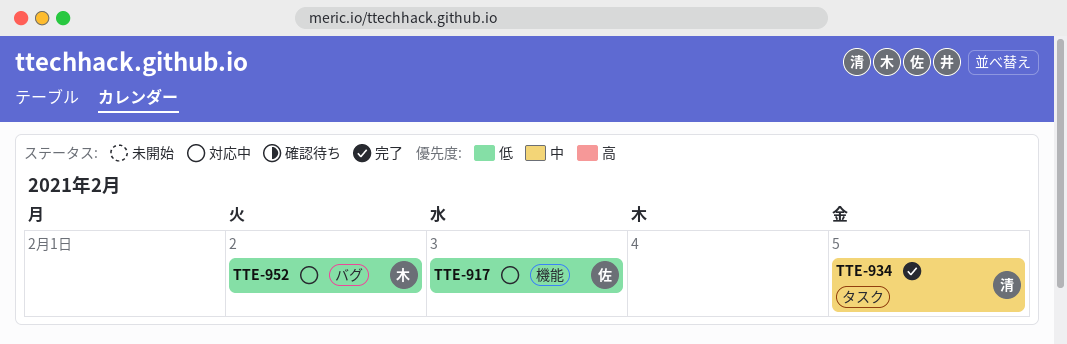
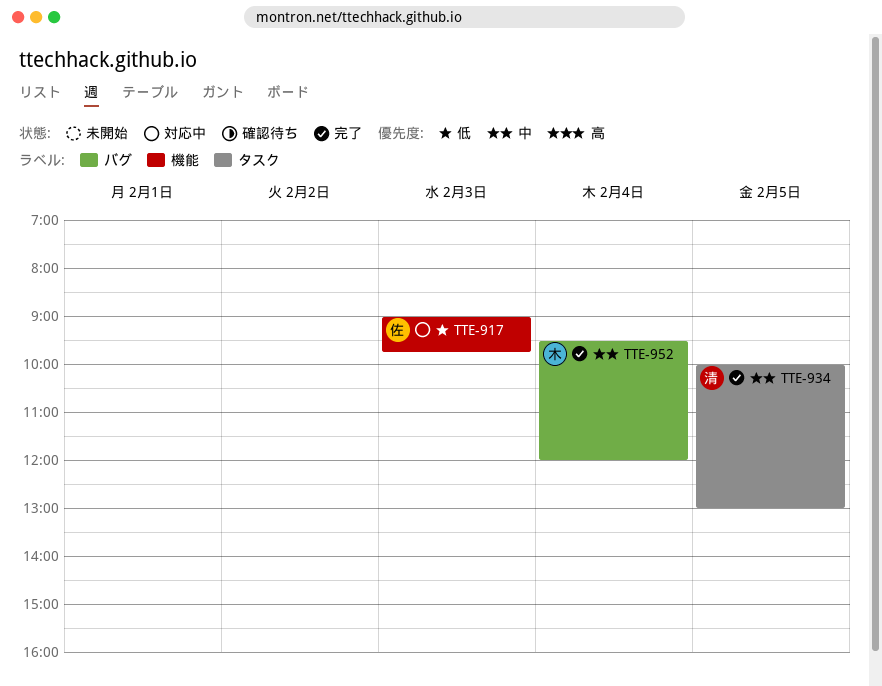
TTE-952, status: 対応中 -> 完了
TTE-952, priority: 低 -> 中
TTE-952, day: Feb 2 -> Feb 4

